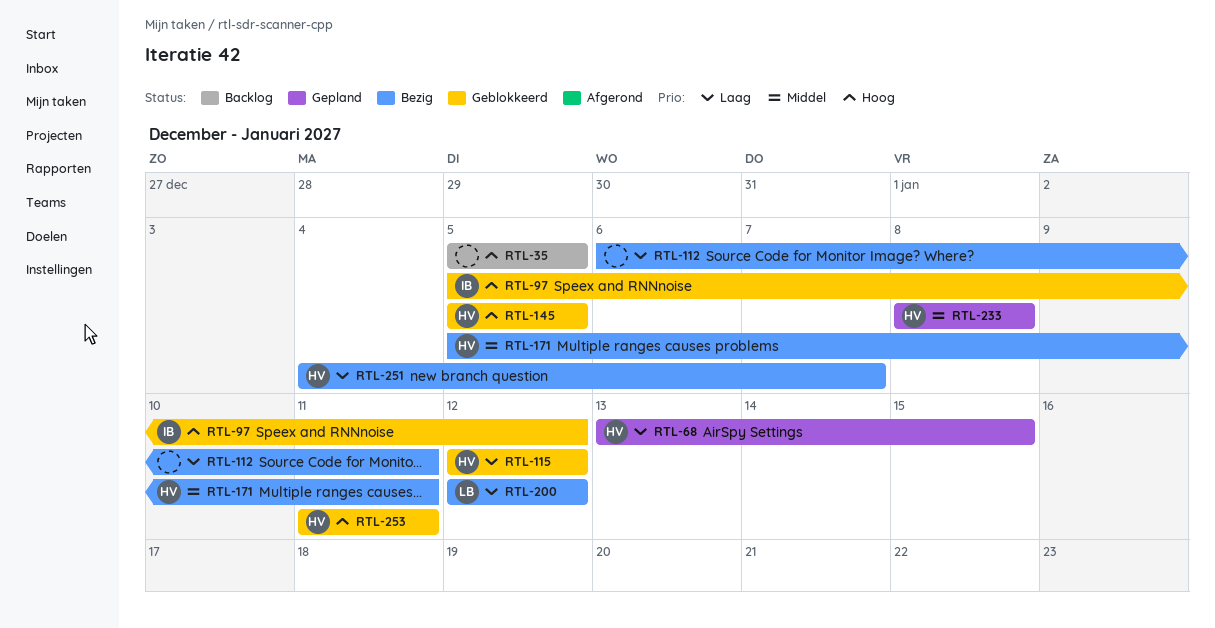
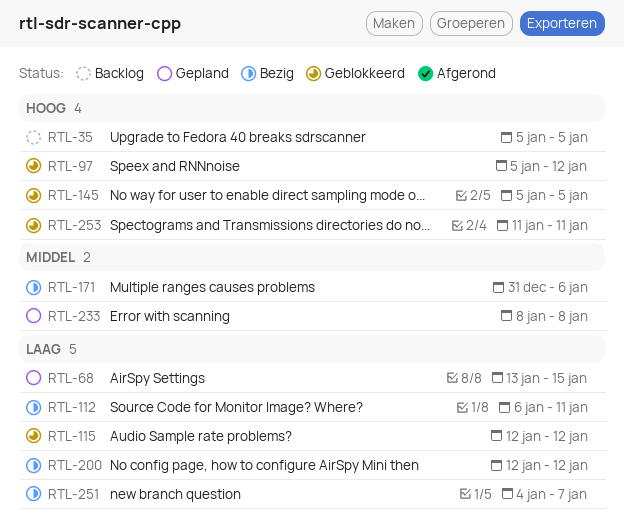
RTL-171, start: Jan 5 -> Dec 31
RTL-171, due: Jan 11 -> Jan 6

